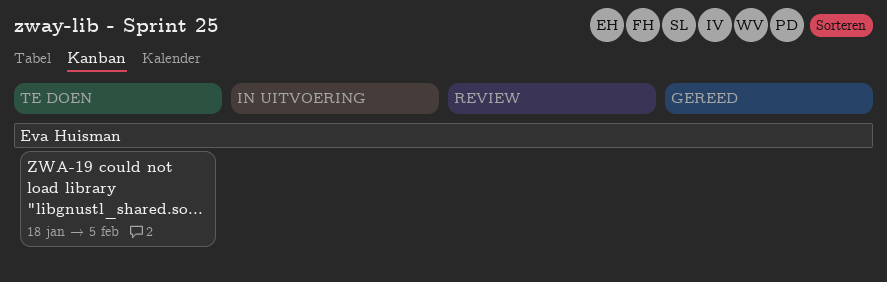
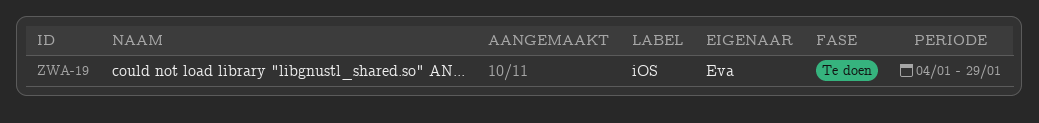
ZWA-19, start: Jan 18 -> Jan 4
ZWA-19, due: Feb 5 -> Jan 29

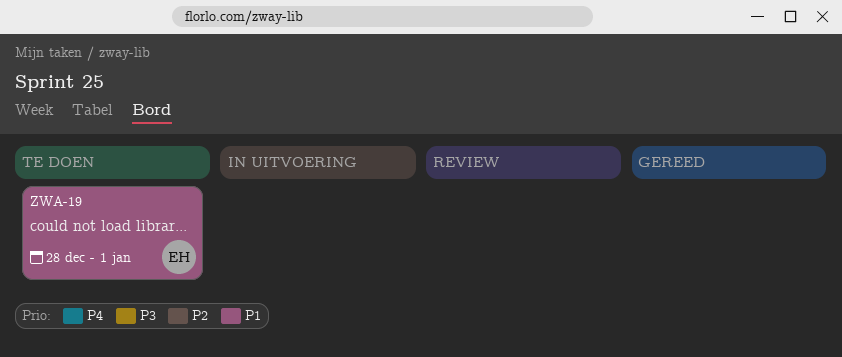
ZWA-19, start: Jan 4 -> Dec 28
ZWA-19, due: Jan 29 -> Jan 1

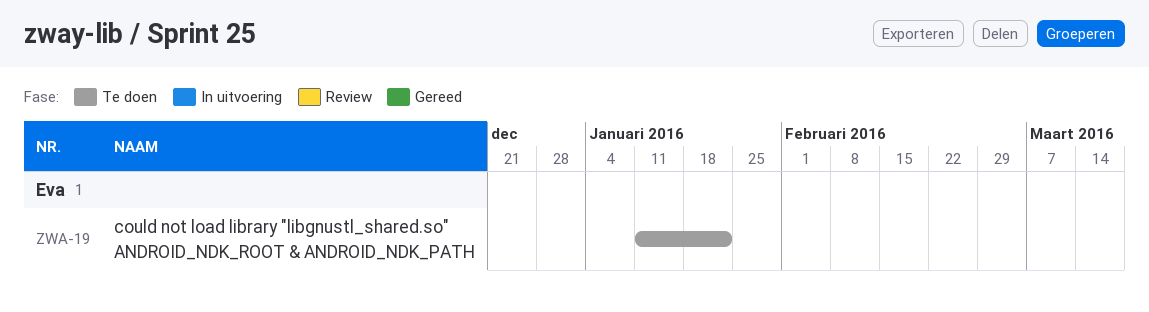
ZWA-19, start: Dec 28 -> Jan 11
ZWA-19, due: Jan 1 -> Jan 22

